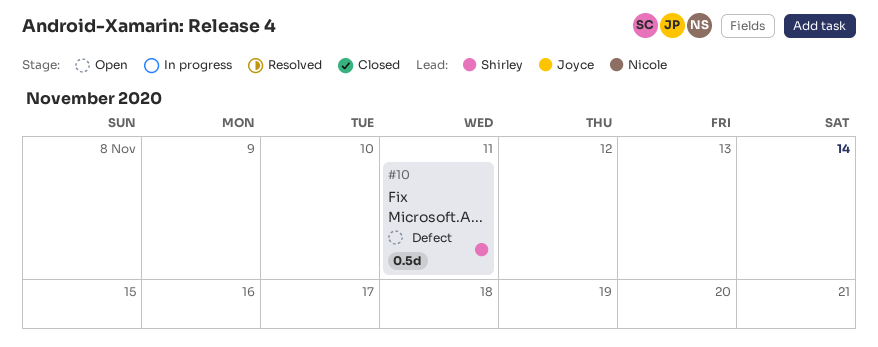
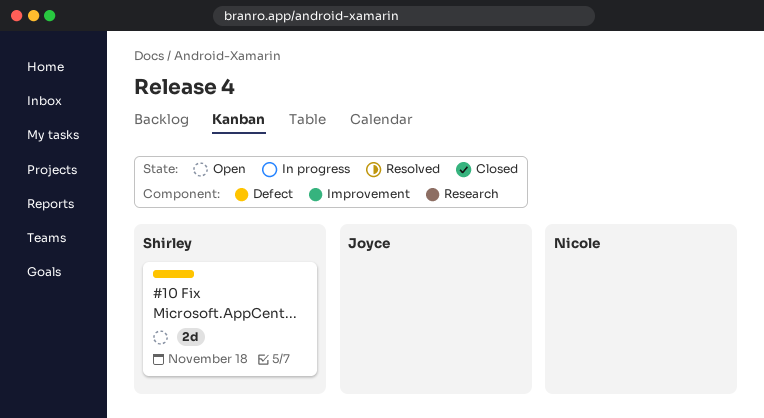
#10, estimate: 0.5d -> 2d
#10, due: Nov 11 -> Nov 18

